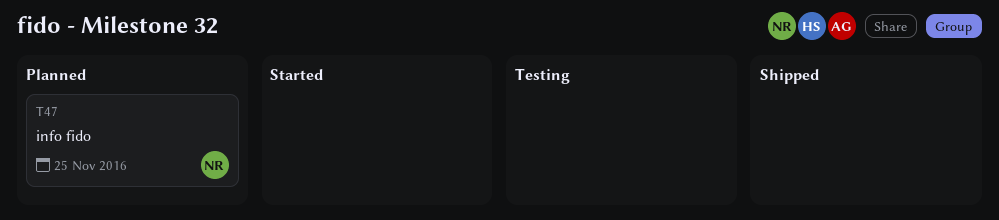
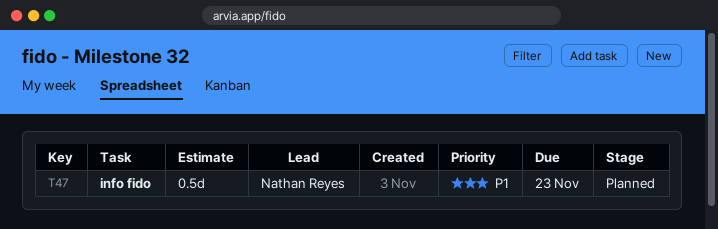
T47, due: Nov 25 -> Nov 23

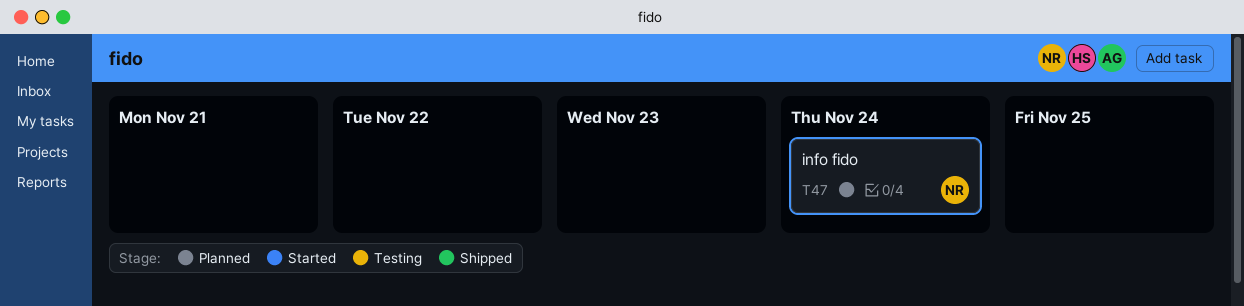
T47, due: Nov 23 -> Nov 24

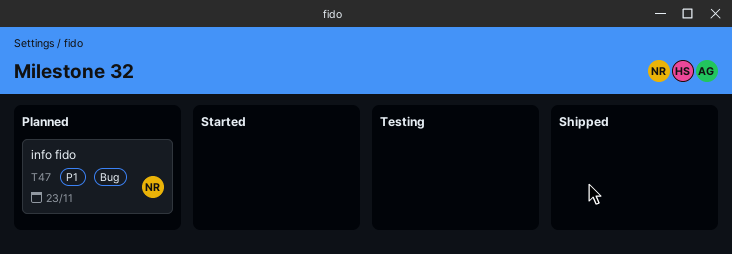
T47, due: Nov 24 -> Nov 23

